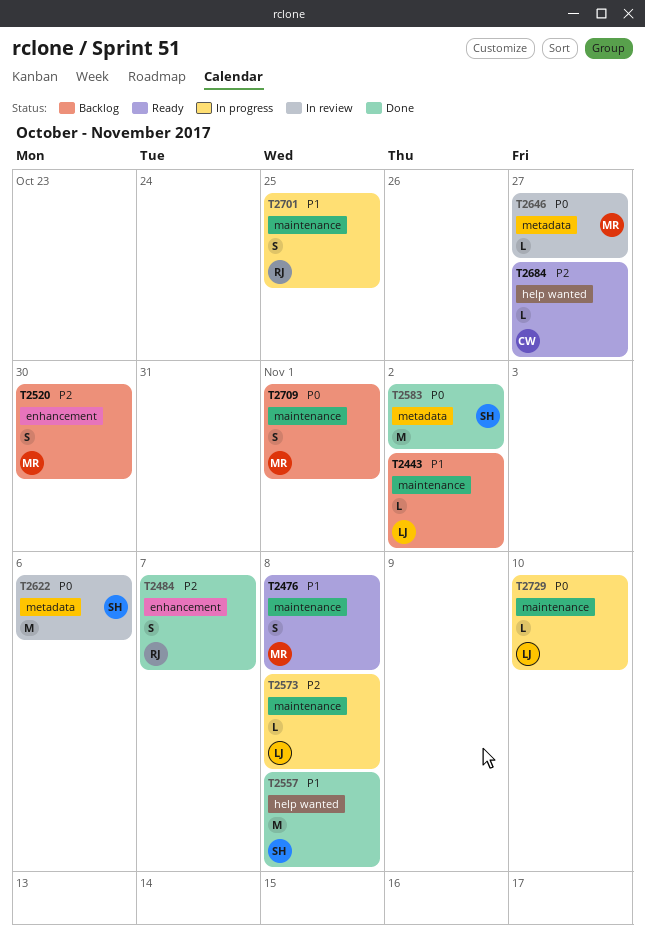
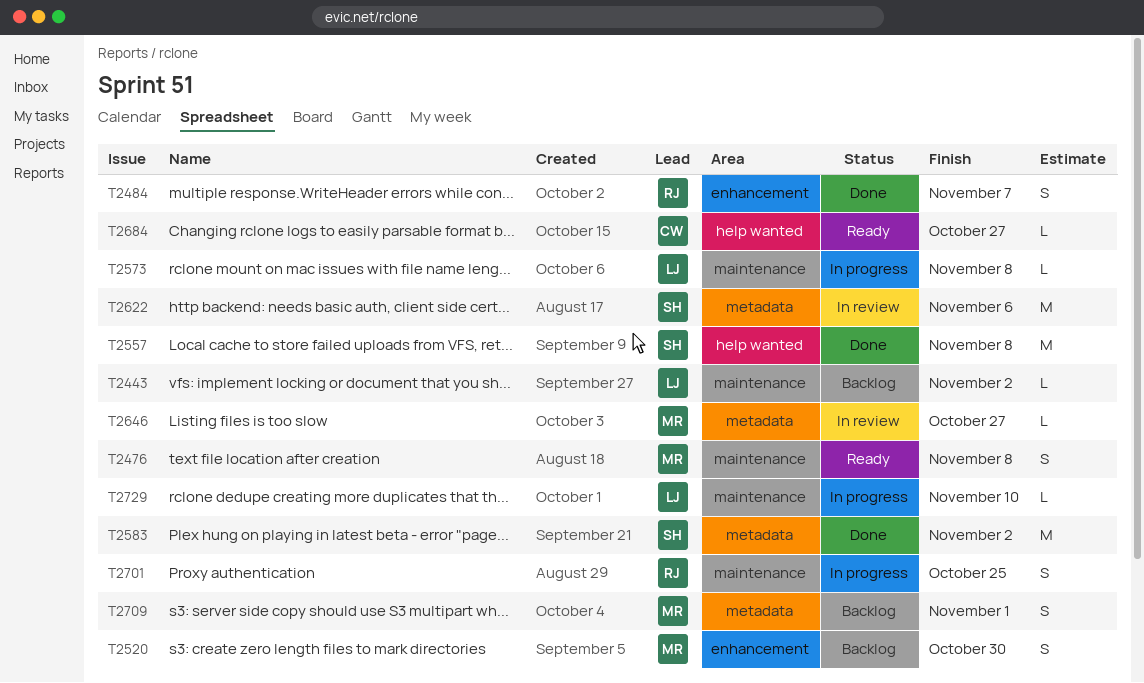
T2709, label: maintenance -> metadata

